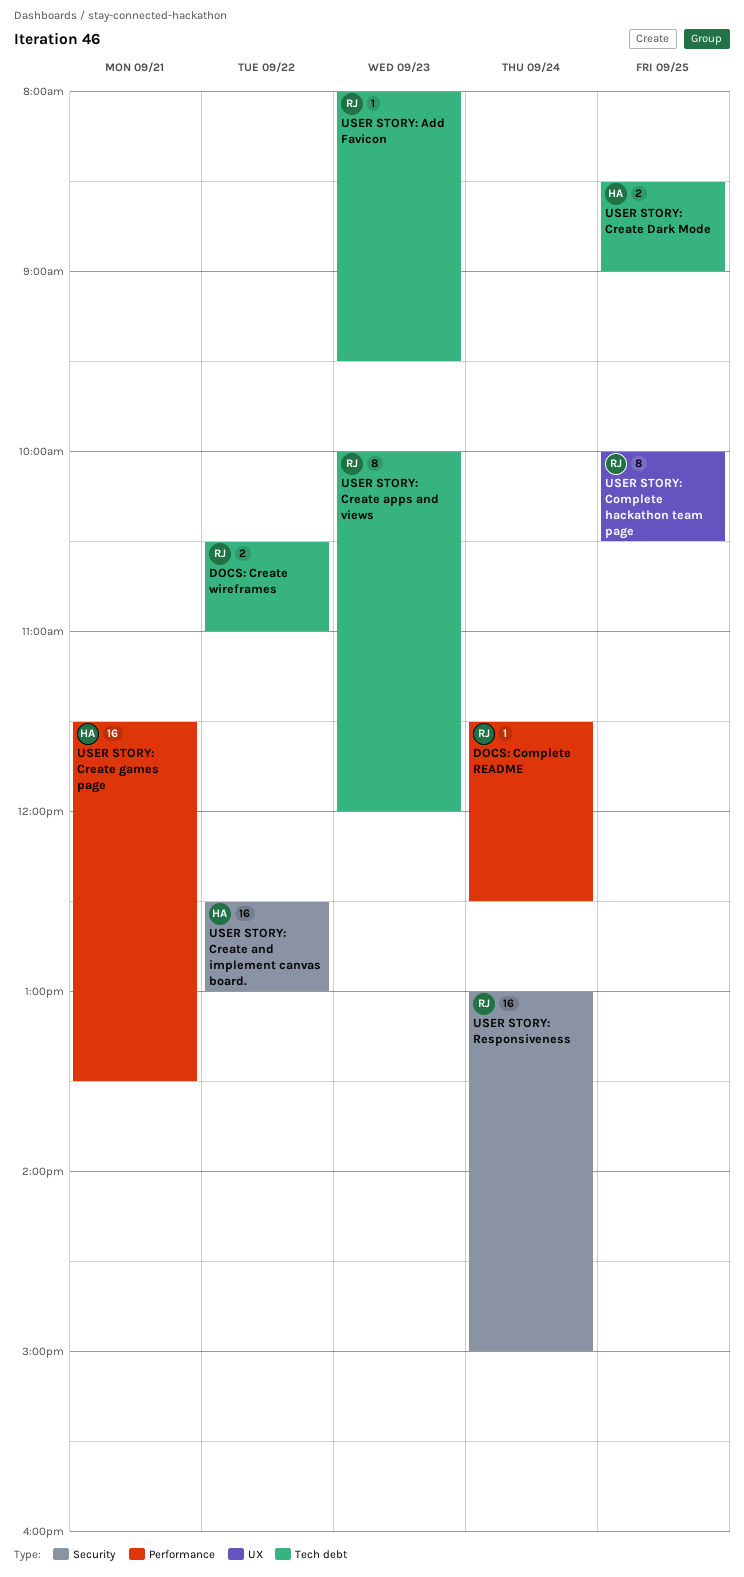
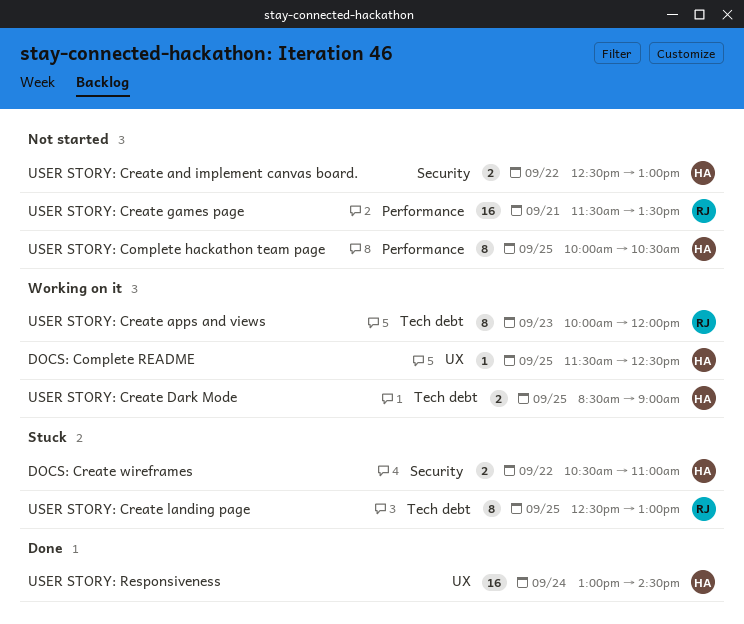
DOCS: Complete README, owner: RJ -> HA
DOCS: Complete README, label: Performance -> UX
DOCS: Complete README, day: Sep 24 -> Sep 25
DOCS: Create wireframes, owner: RJ -> HA
DOCS: Create wireframes, label: Tech debt -> Security
USER STORY: Add Favicon: present -> none
USER STORY: Complete hackathon team page, owner: RJ -> HA
USER STORY: Complete hackathon team page, label: UX -> Performance
USER STORY: Create and implement canvas board., estimate: 16 -> 2
USER STORY: Create games page, owner: HA -> RJ
USER STORY: Create landing page: none -> present
USER STORY: Responsiveness, owner: RJ -> HA
USER STORY: Responsiveness, label: Security -> UX
USER STORY: Responsiveness, ends: 15:00 -> 14:30

